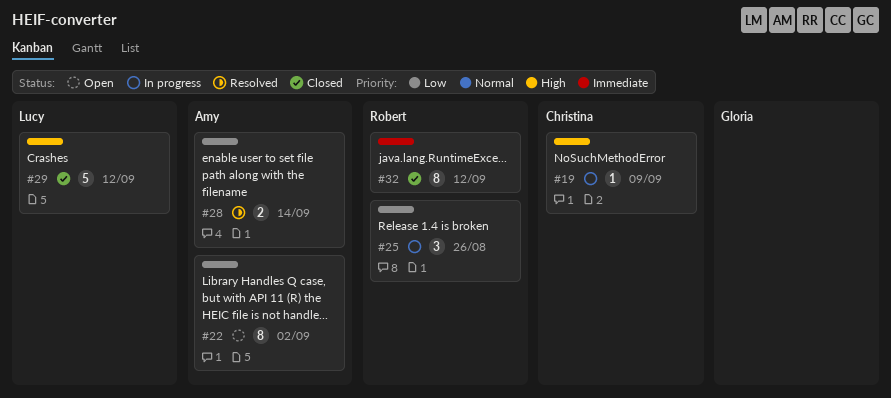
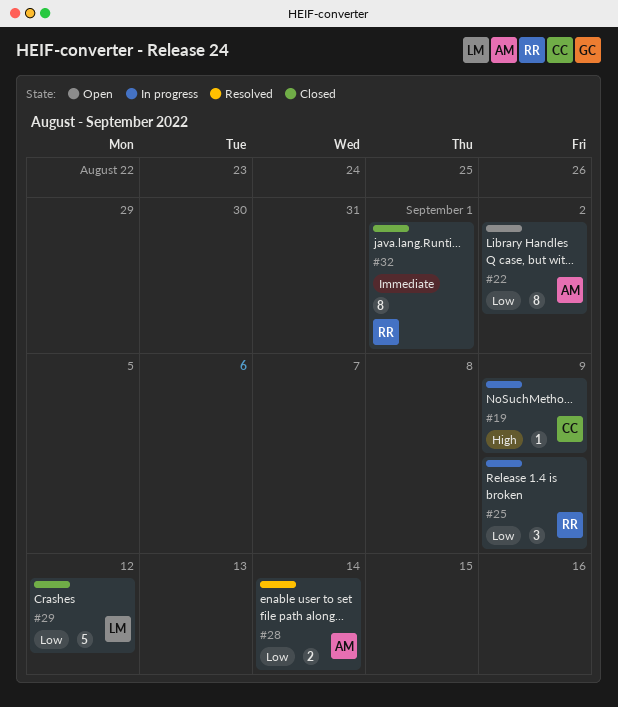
#25, due: Aug 26 -> Sep 9
#29, priority: High -> Low
#32, due: Sep 12 -> Sep 1

